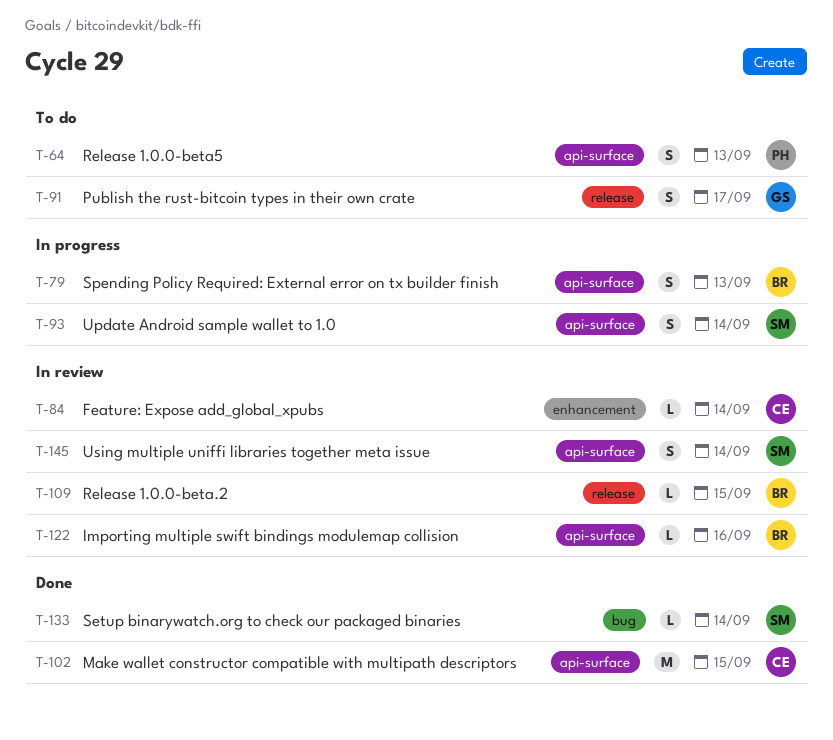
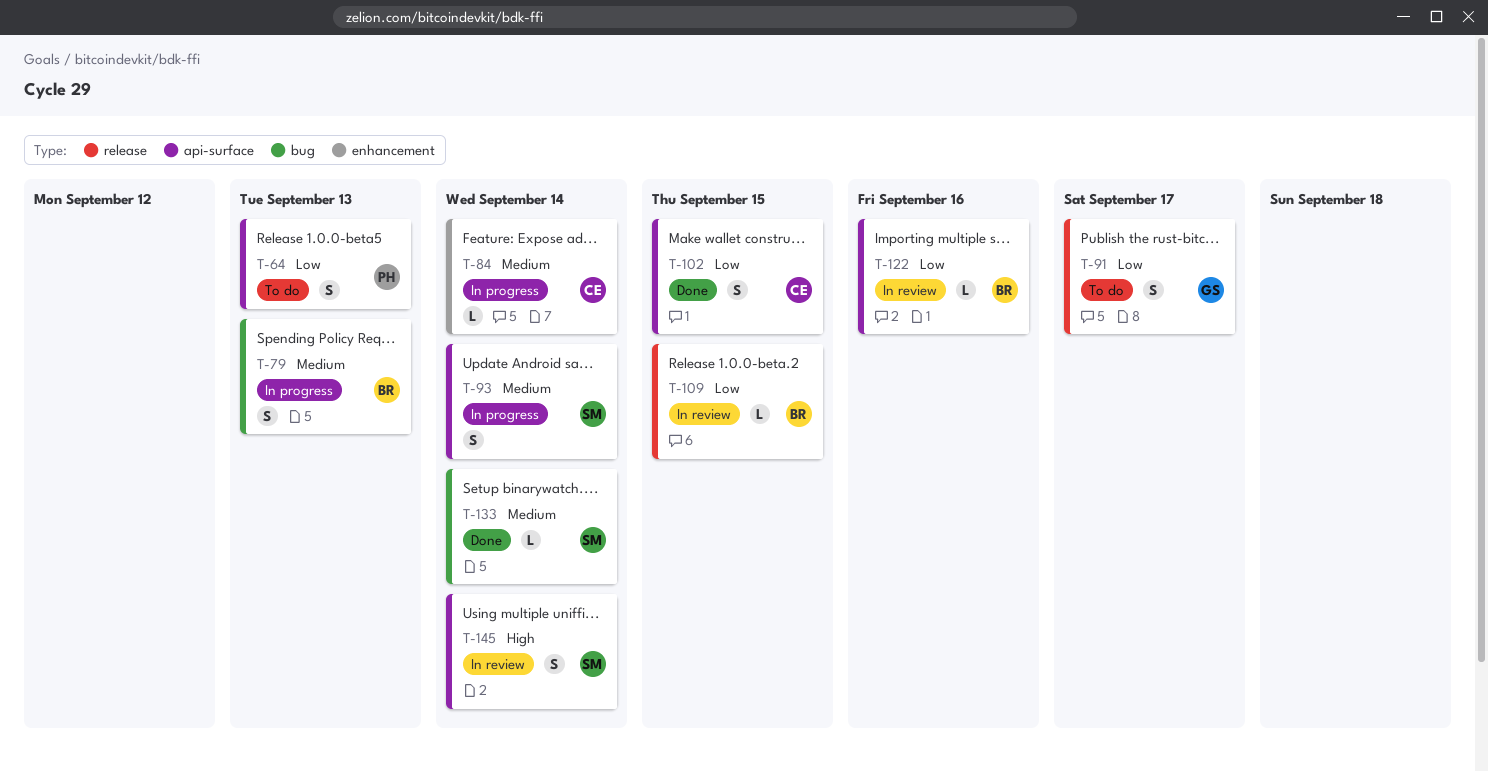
T-79, label: api-surface -> bug
T-84, status: In review -> In progress
T-102, estimate: M -> S

